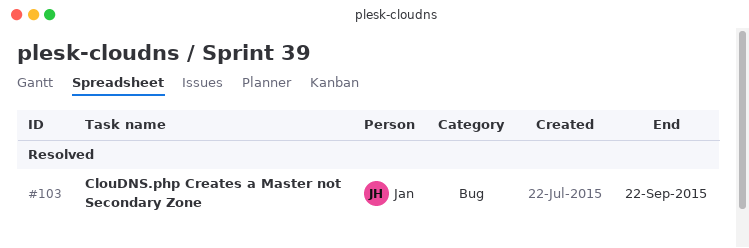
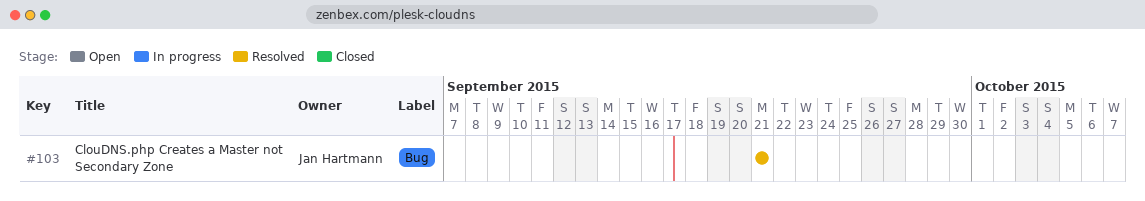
#103, due: Sep 22 -> Sep 21

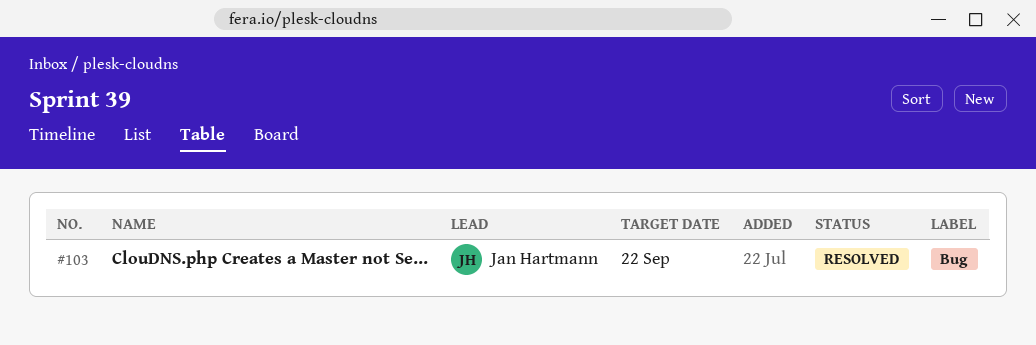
#103, due: Sep 21 -> Sep 22

